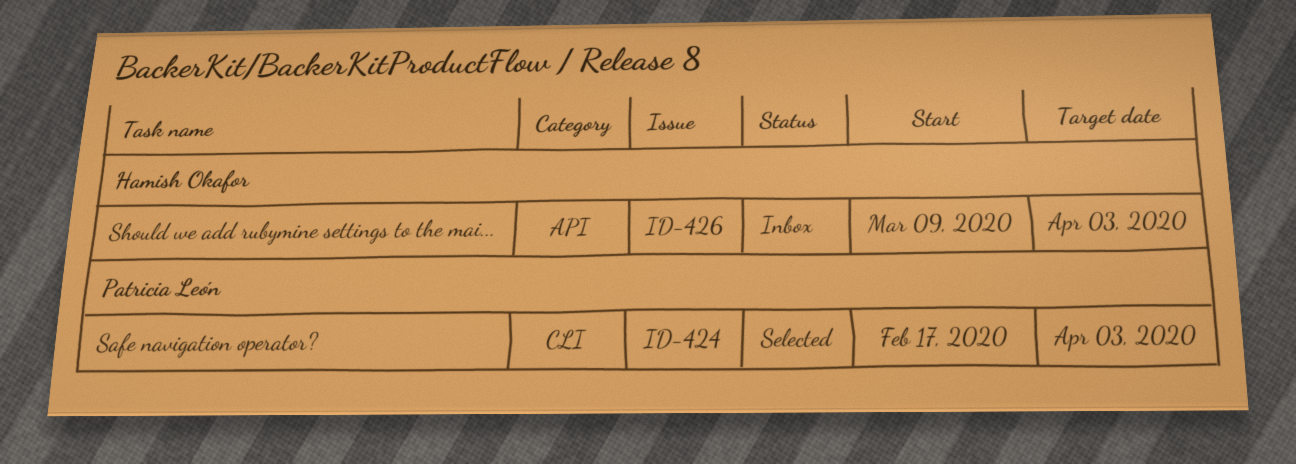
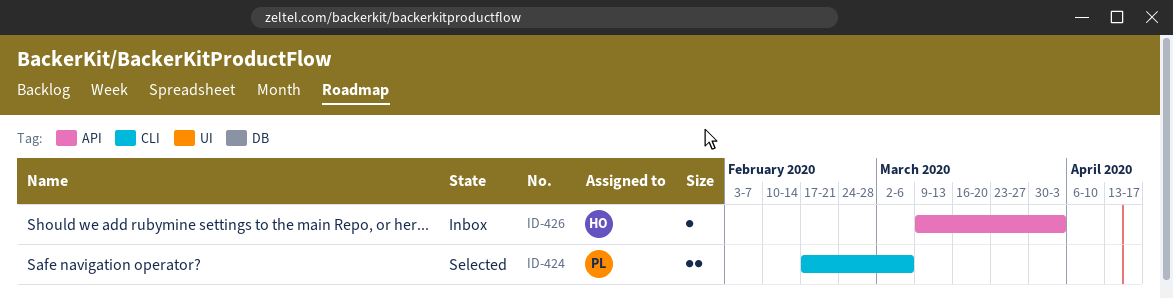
ID-424, due: Apr 3 -> Mar 6

